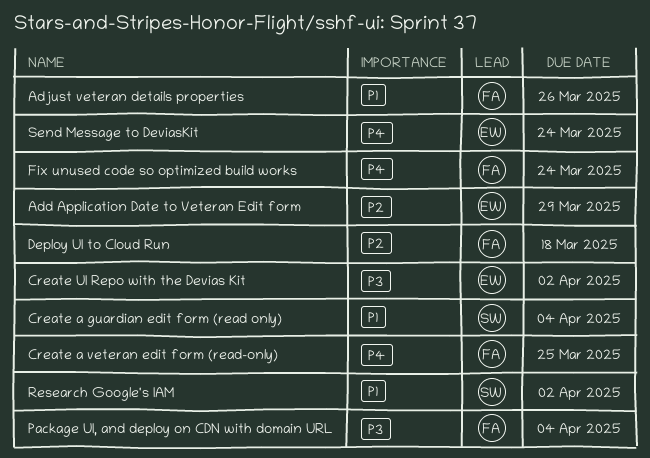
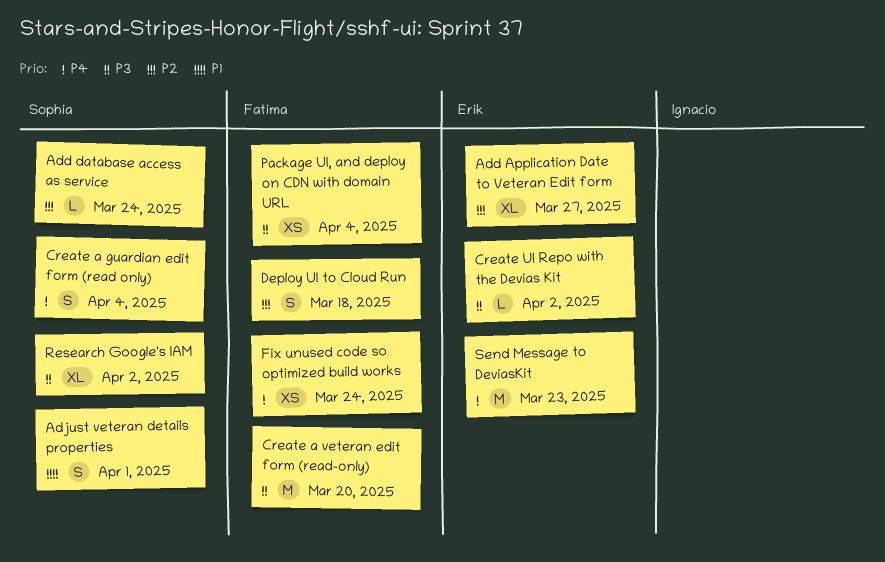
Add Application Date to Veteran Edit form, due: Mar 29 -> Mar 27
Add database access as service: none -> present
Adjust veteran details properties, owner: Fatima -> Sophia
Adjust veteran details properties, due: Mar 26 -> Apr 1
Create a guardian edit form (read only), priority: P1 -> P4
Create a veteran edit form (read-only), priority: P4 -> P3
Create a veteran edit form (read-only), due: Mar 25 -> Mar 20
Research Google's IAM, priority: P1 -> P3
Send Message to DeviasKit, due: Mar 24 -> Mar 23

